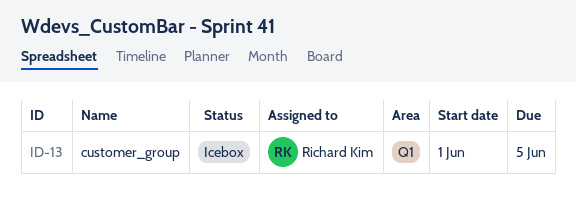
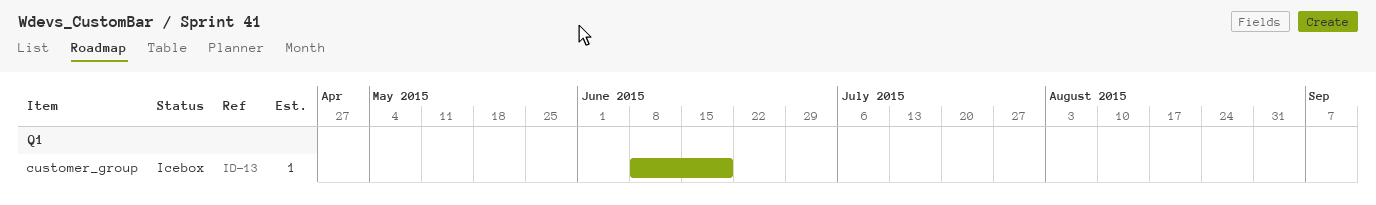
ID-13, start: Jun 1 -> Jun 8
ID-13, due: Jun 5 -> Jun 19

